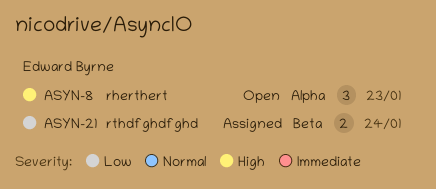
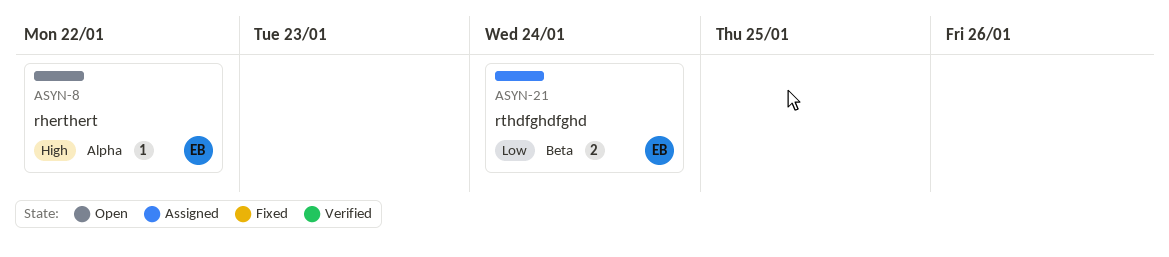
ASYN-8, estimate: 3 -> 1
ASYN-8, due: Jan 23 -> Jan 22

